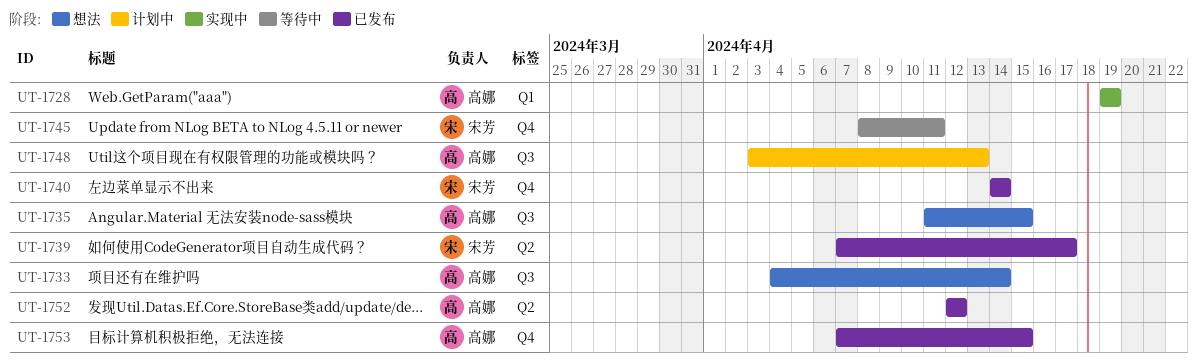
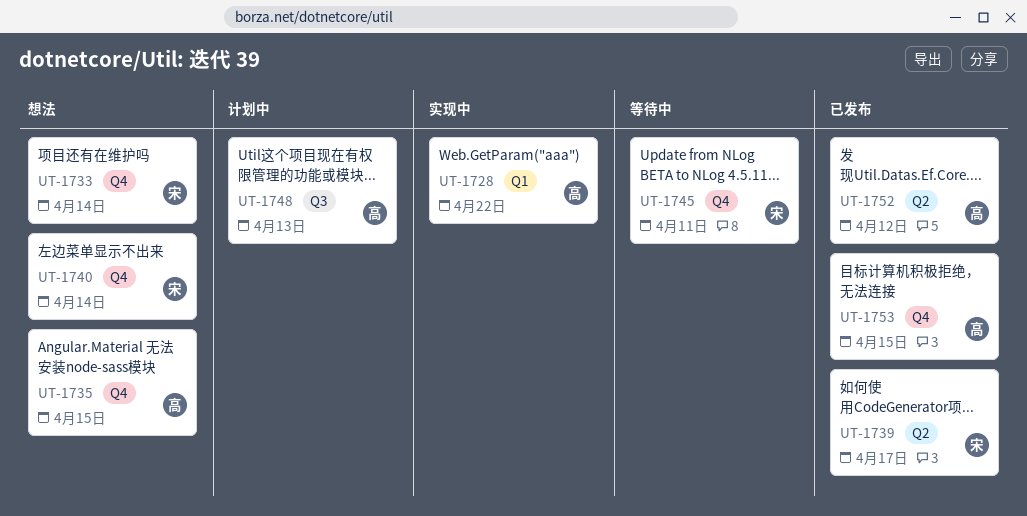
UT-1728, due: Apr 19 -> Apr 22
UT-1733, owner: 高娜 -> 宋芳
UT-1733, label: Q3 -> Q4
UT-1735, label: Q3 -> Q4
UT-1740, status: 已发布 -> 想法

